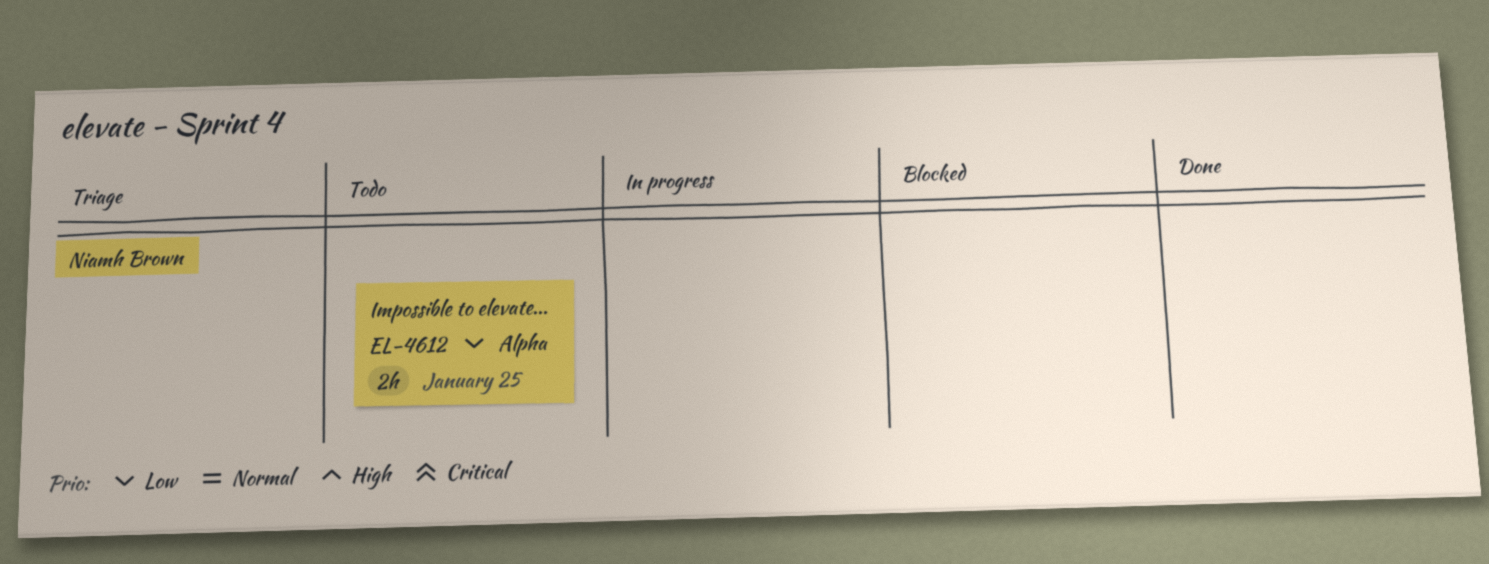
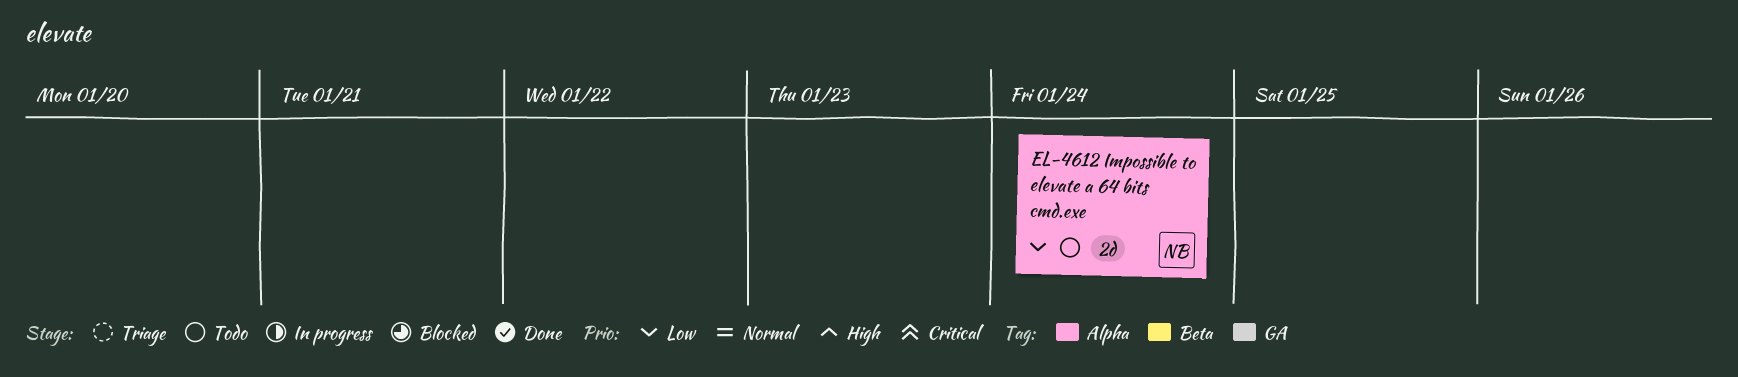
EL-4612, estimate: 2h -> 2d
EL-4612, due: Jan 25 -> Jan 24

